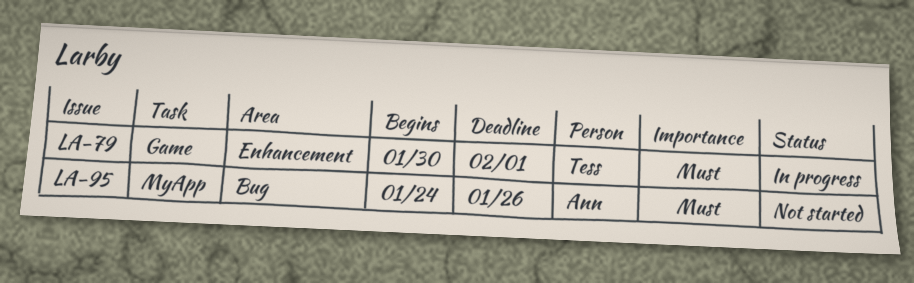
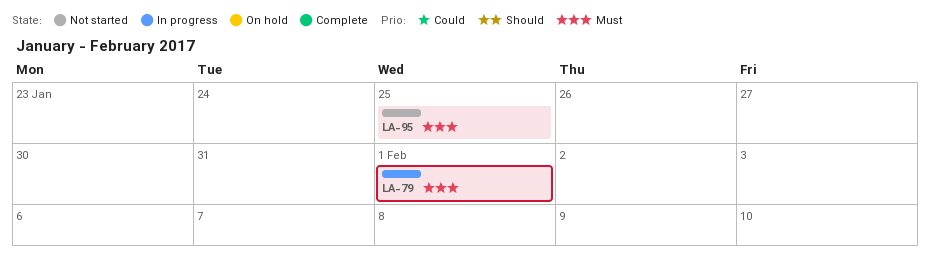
LA-95, due: Jan 26 -> Jan 25

